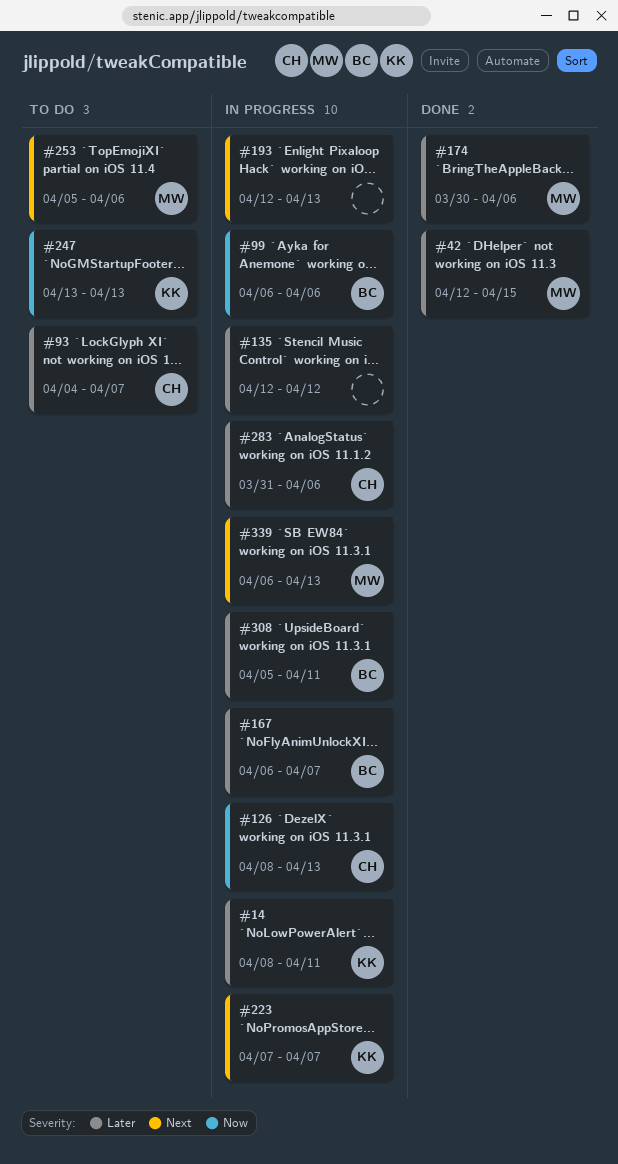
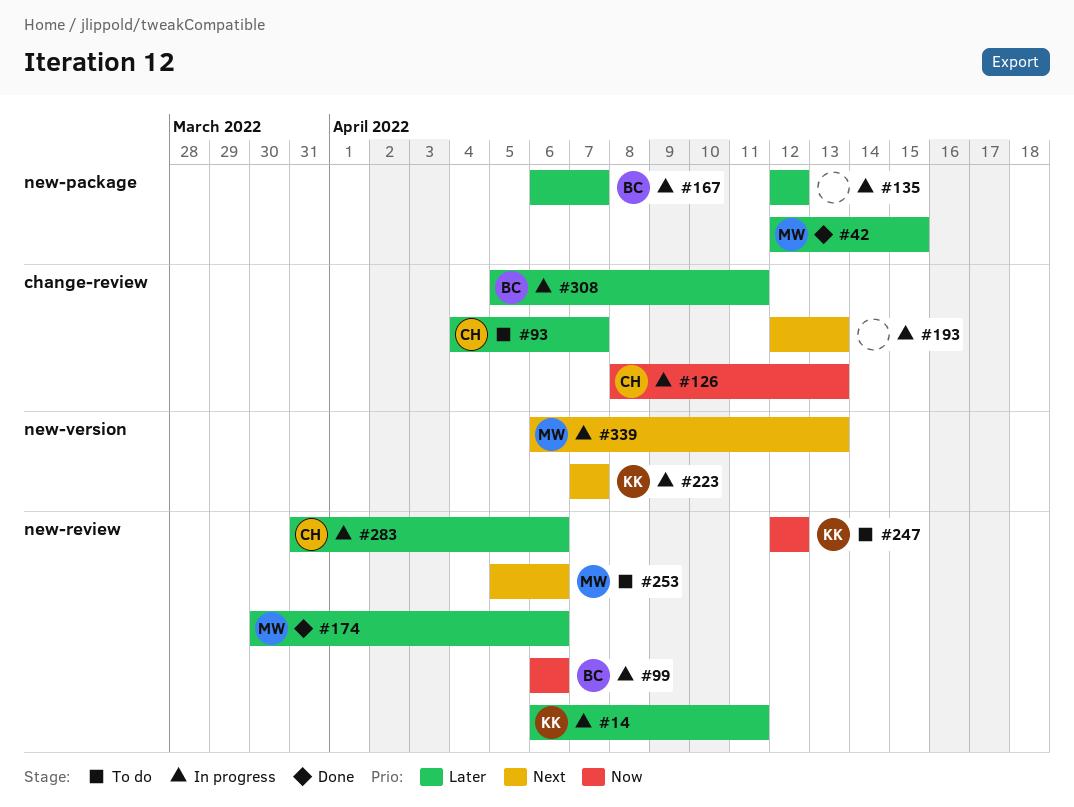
#14, start: Apr 8 -> Apr 6
#247, start: Apr 13 -> Apr 12
#247, due: Apr 13 -> Apr 12

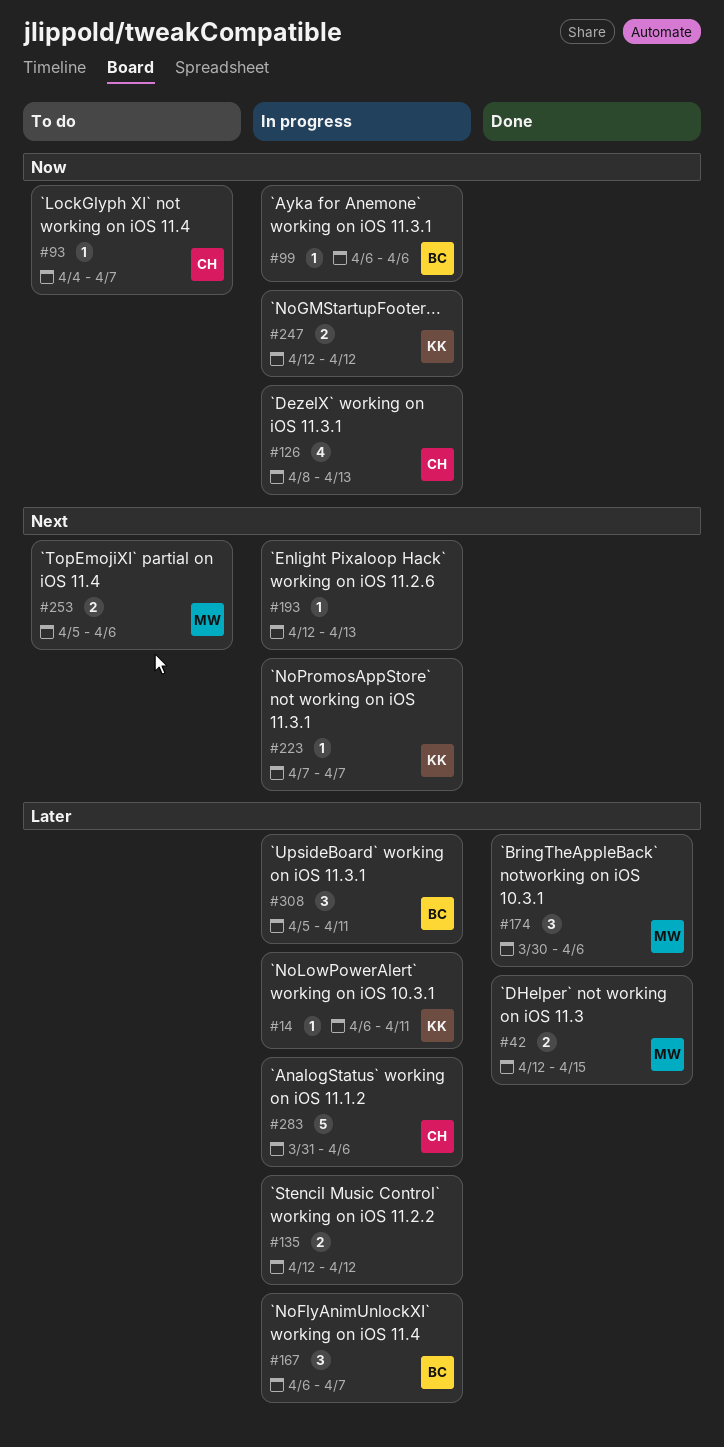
#93, priority: Later -> Now
#247, status: To do -> In progress
#339: present -> none

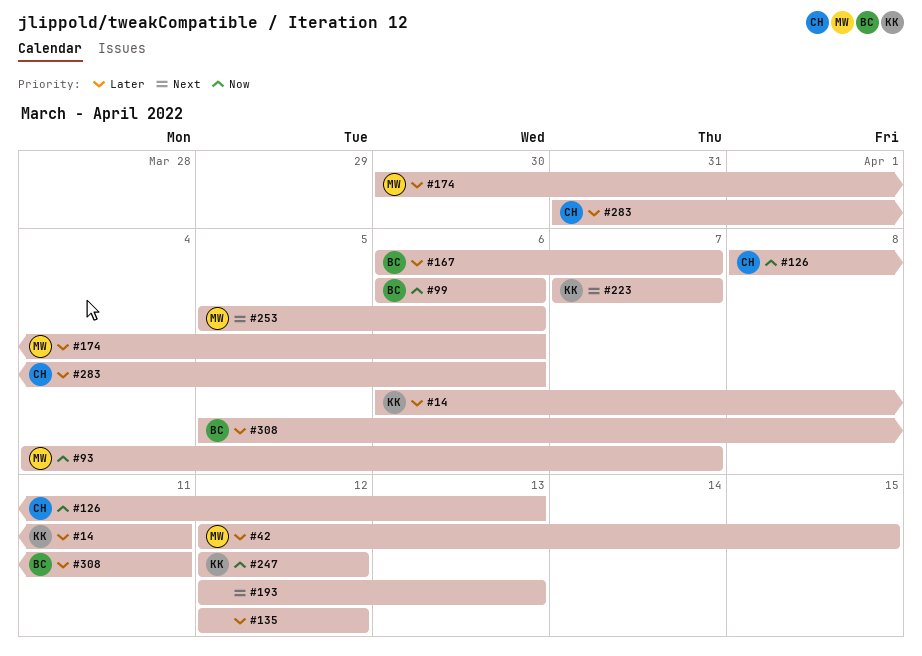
#93, owner: CH -> MW

